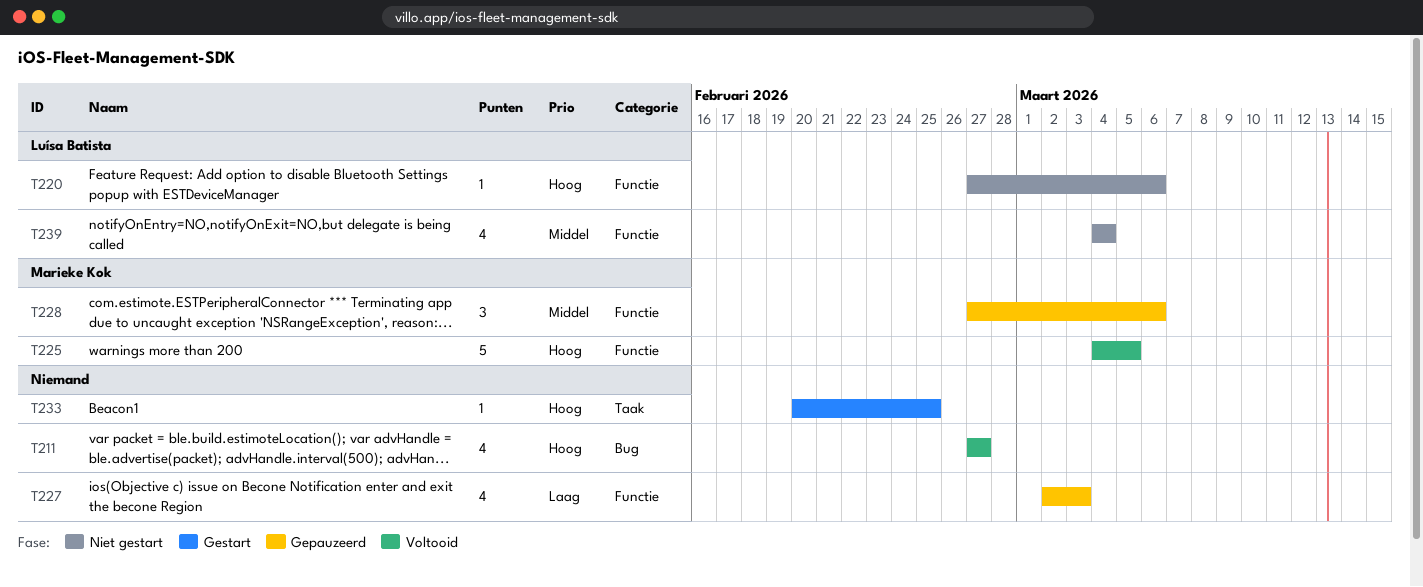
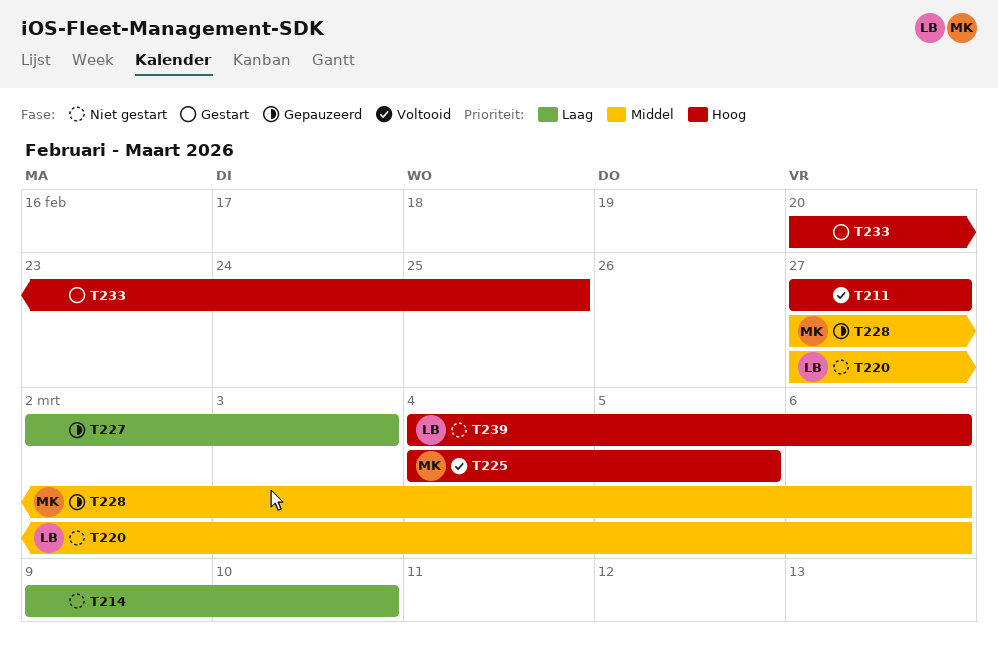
T214: none -> present
T220, priority: Hoog -> Middel
T239, priority: Middel -> Hoog
T239, due: Mar 4 -> Mar 6

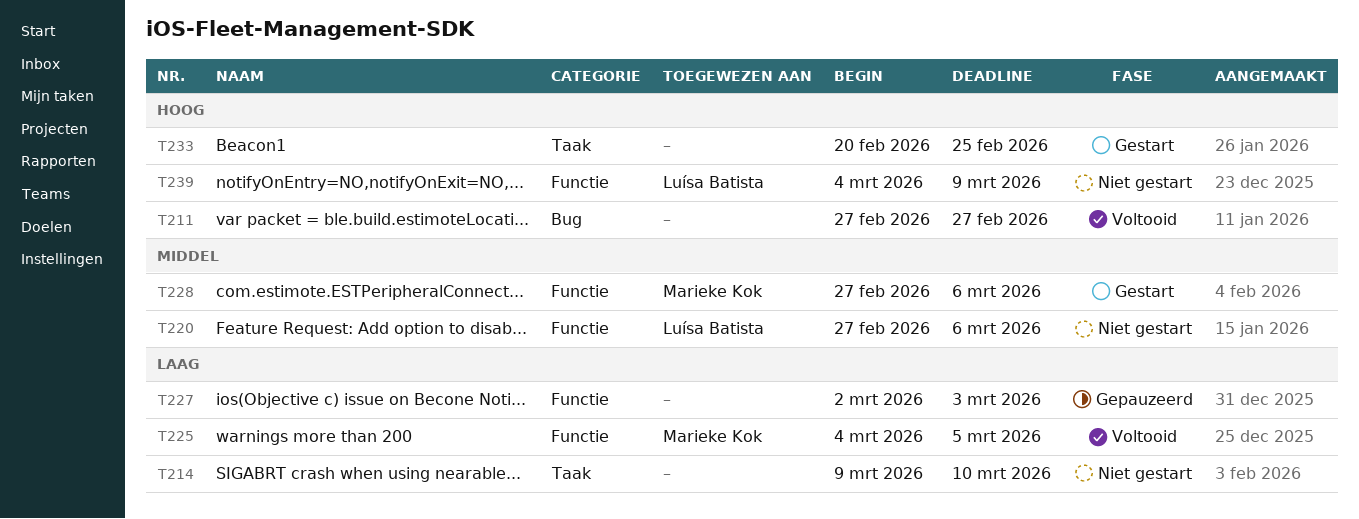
T225, priority: Hoog -> Laag
T228, status: Gepauzeerd -> Gestart
T239, due: Mar 6 -> Mar 9

